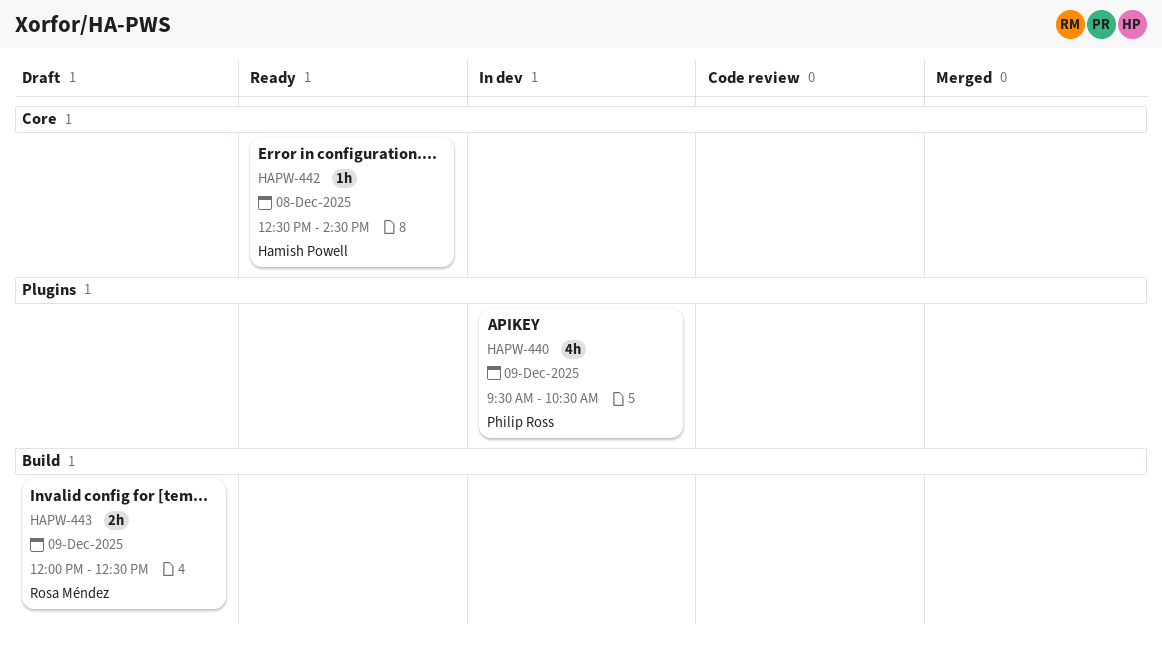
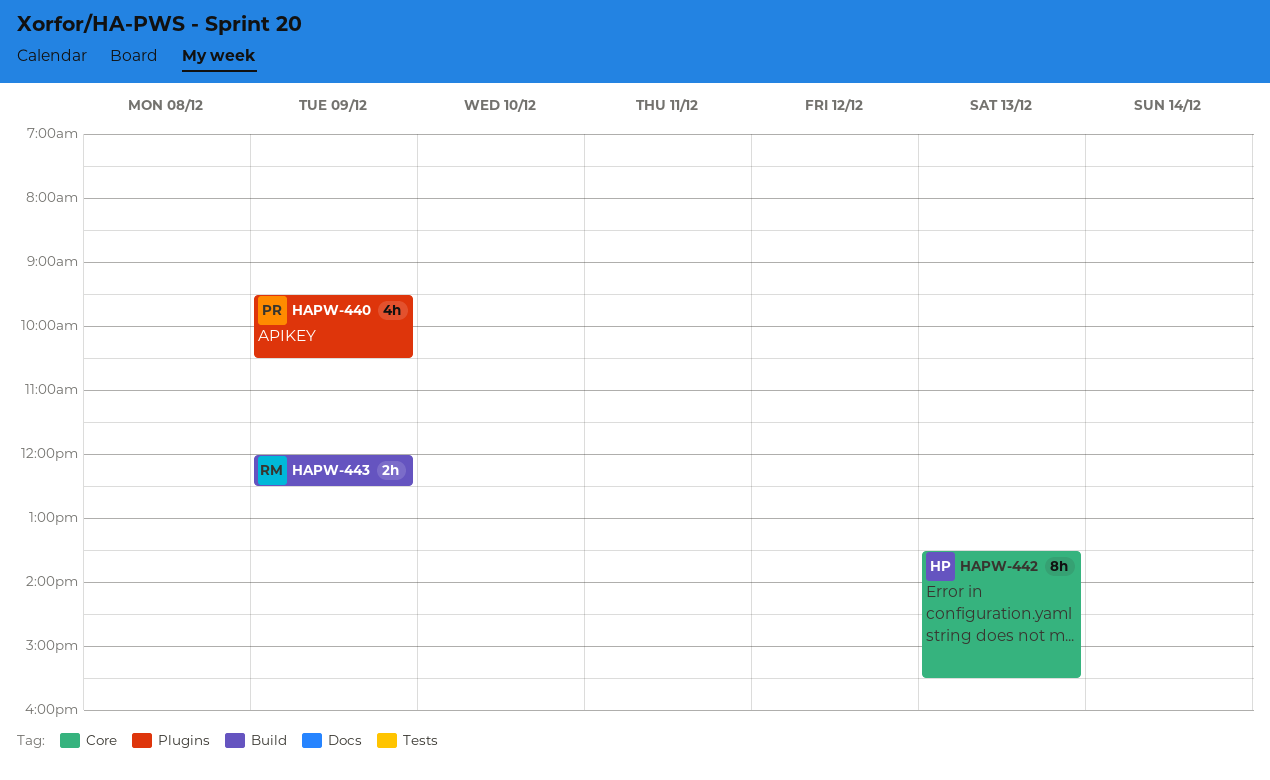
HAPW-442, estimate: 1h -> 8h
HAPW-442, day: Dec 8 -> Dec 13
HAPW-442, begins: 12:30 -> 13:30
HAPW-442, ends: 14:30 -> 15:30

